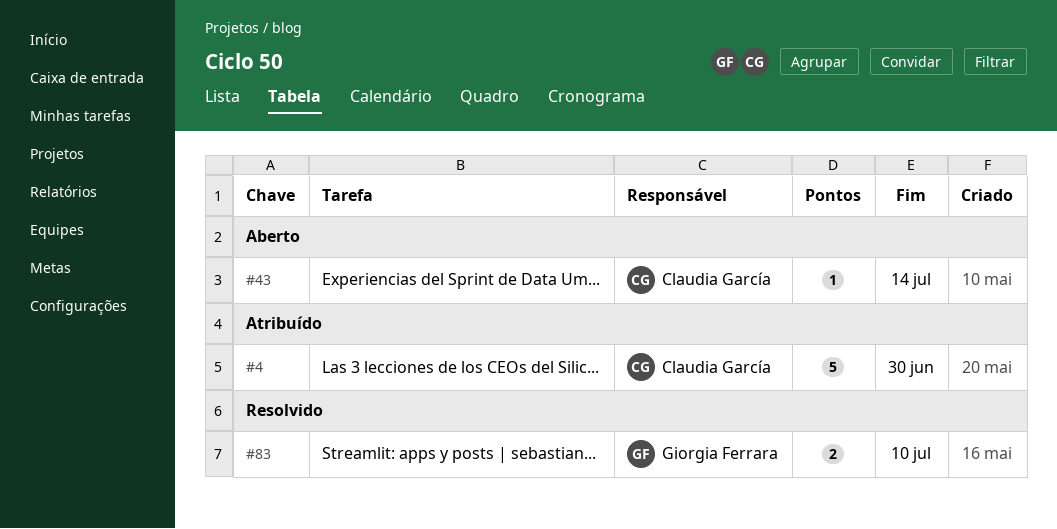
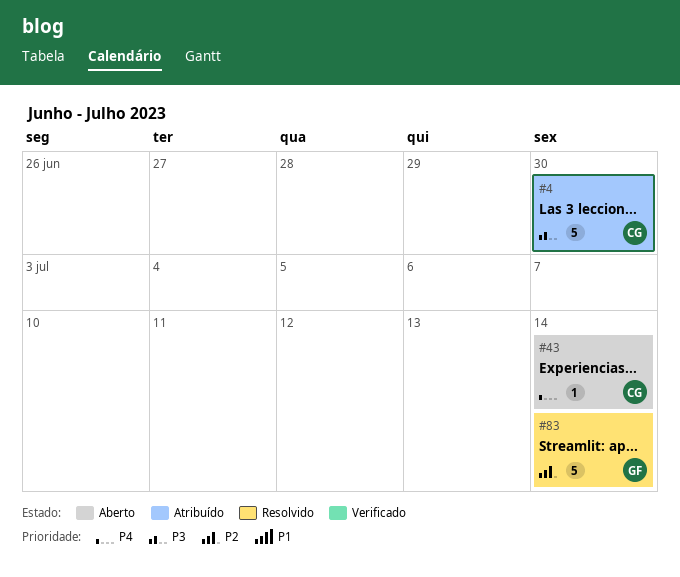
#83, estimate: 2 -> 5
#83, due: Jul 10 -> Jul 14

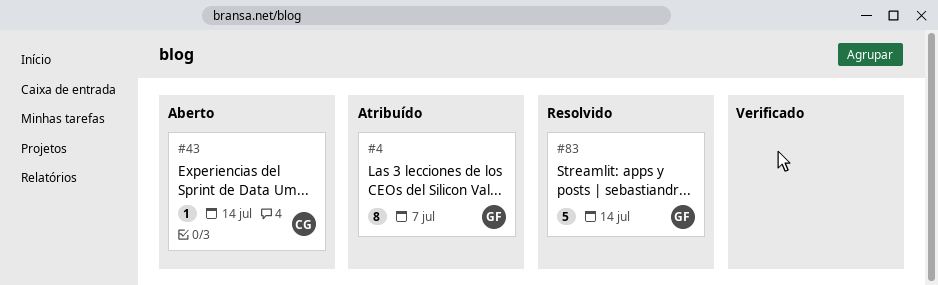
#4, owner: CG -> GF
#4, estimate: 5 -> 8
#4, due: Jun 30 -> Jul 7

